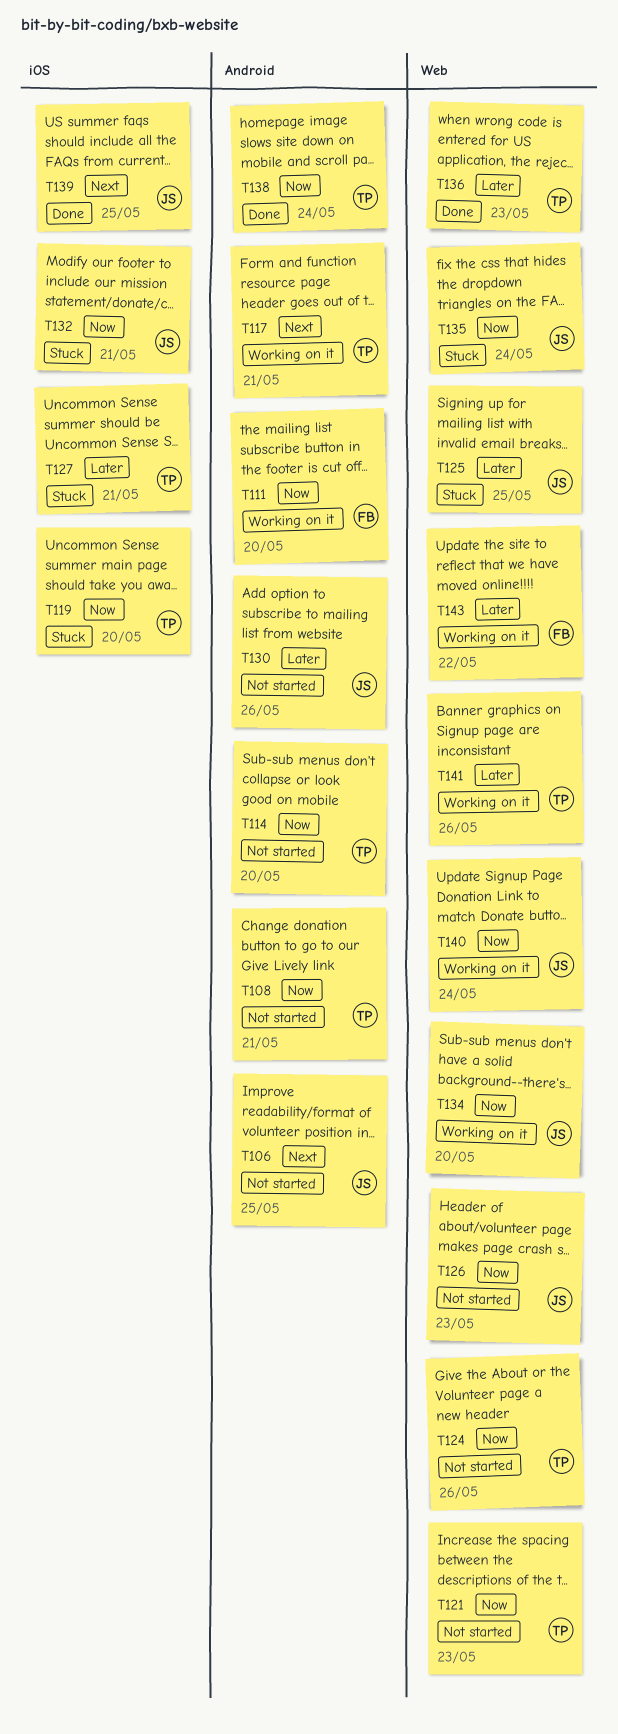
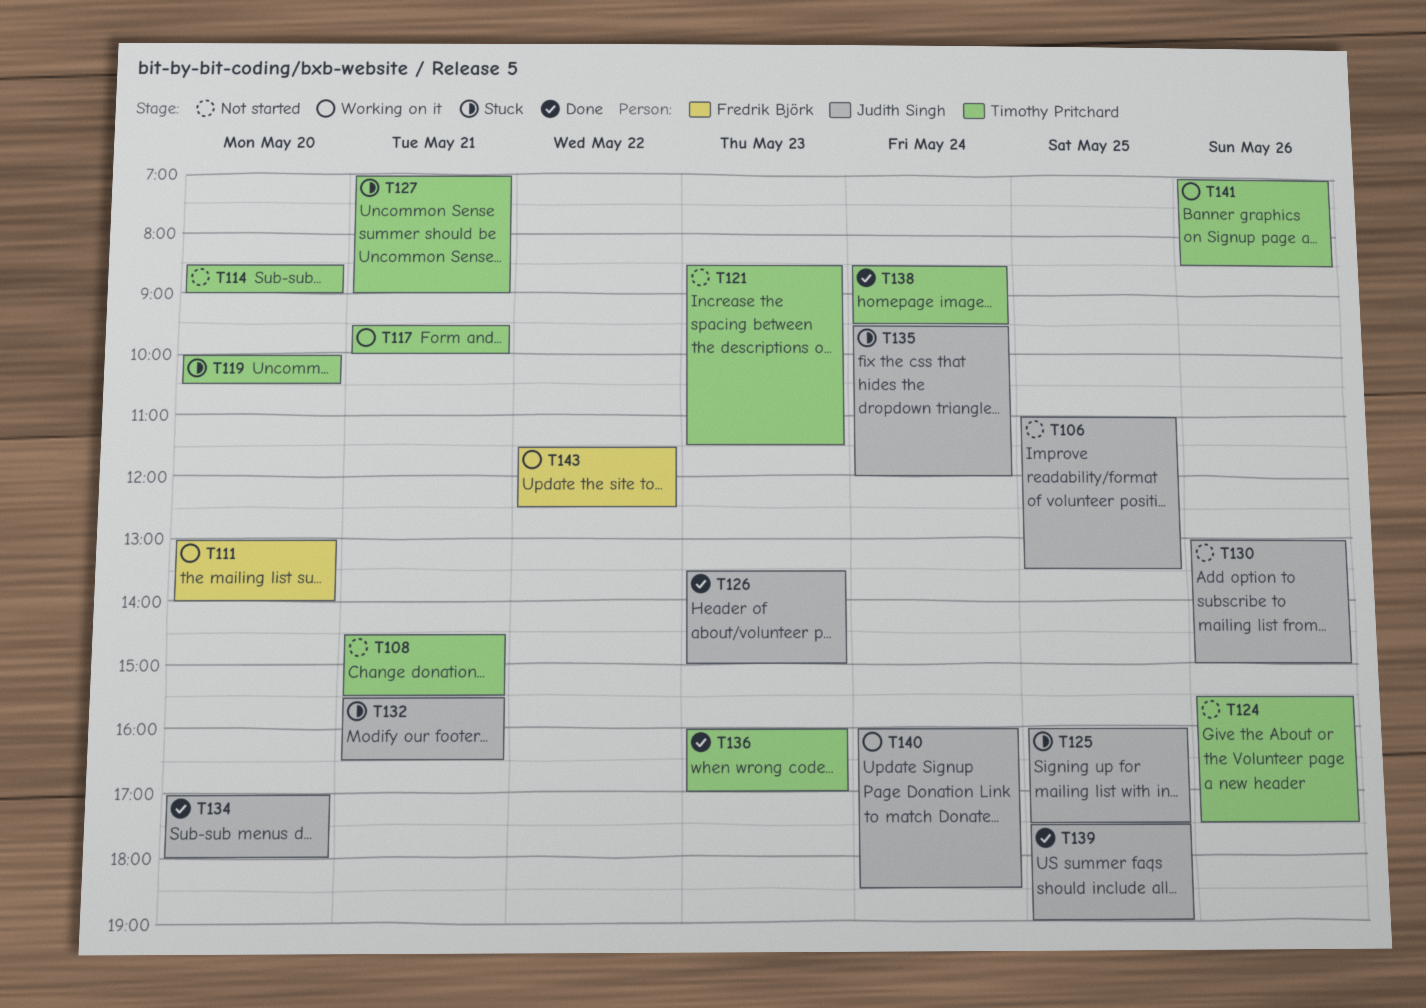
T126, status: Not started -> Done
T134, status: Working on it -> Done

